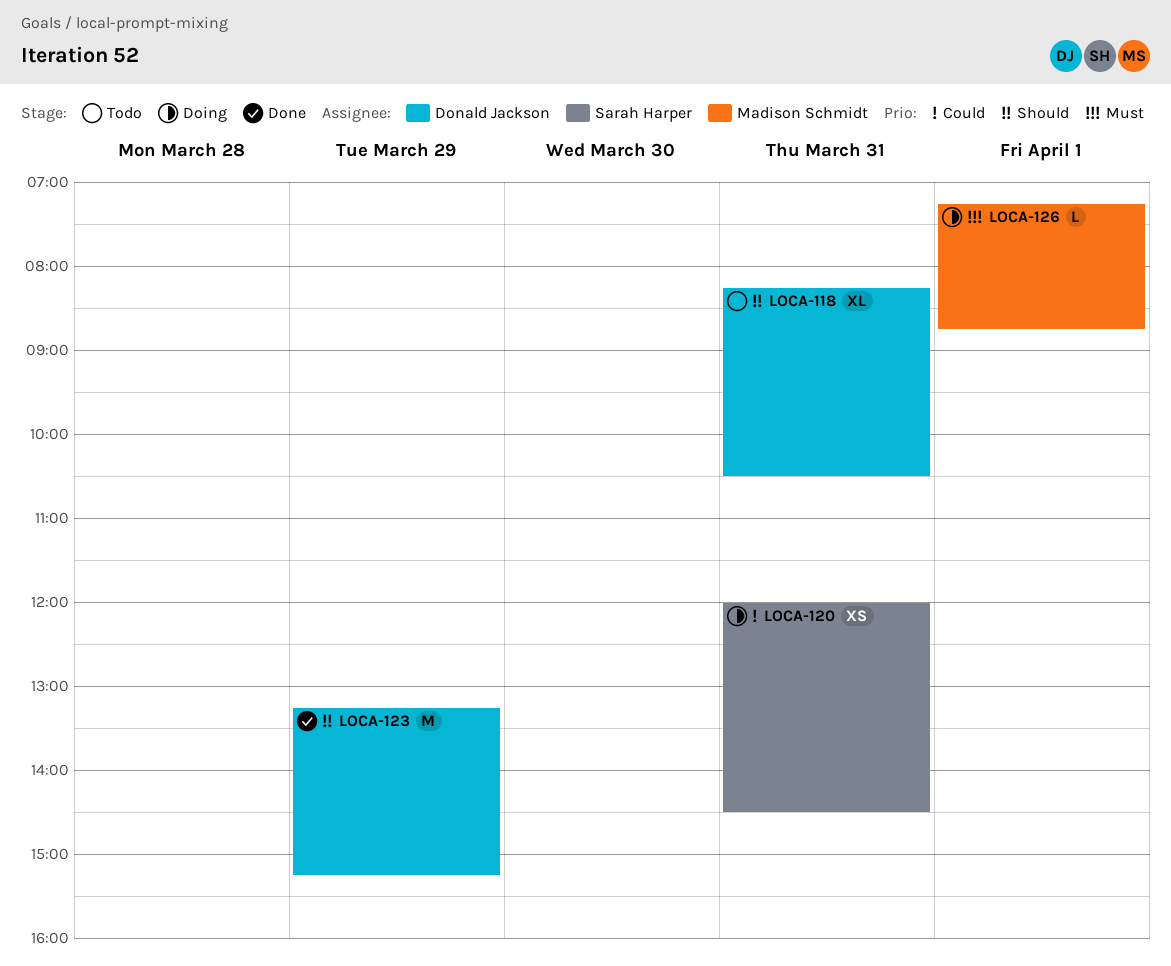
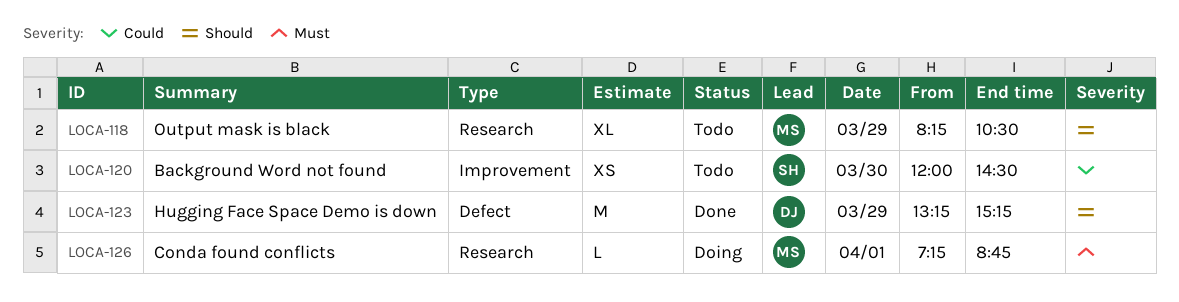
LOCA-118, owner: Donald Jackson -> Madison Schmidt
LOCA-118, day: Mar 31 -> Mar 29
LOCA-120, status: Doing -> Todo
LOCA-120, day: Mar 31 -> Mar 30

